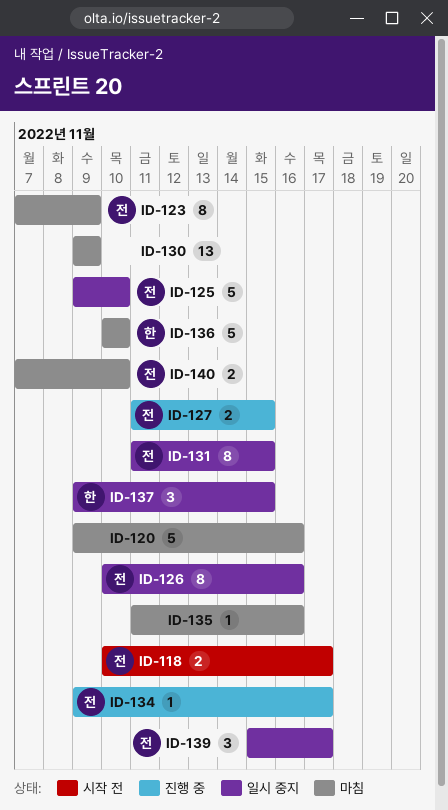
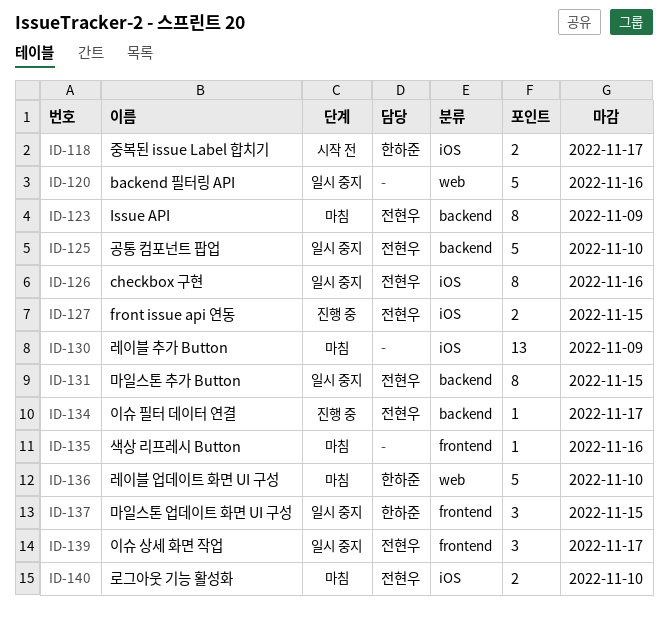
ID-118, owner: 전현우 -> 한하준
ID-120, status: 마침 -> 일시 중지

